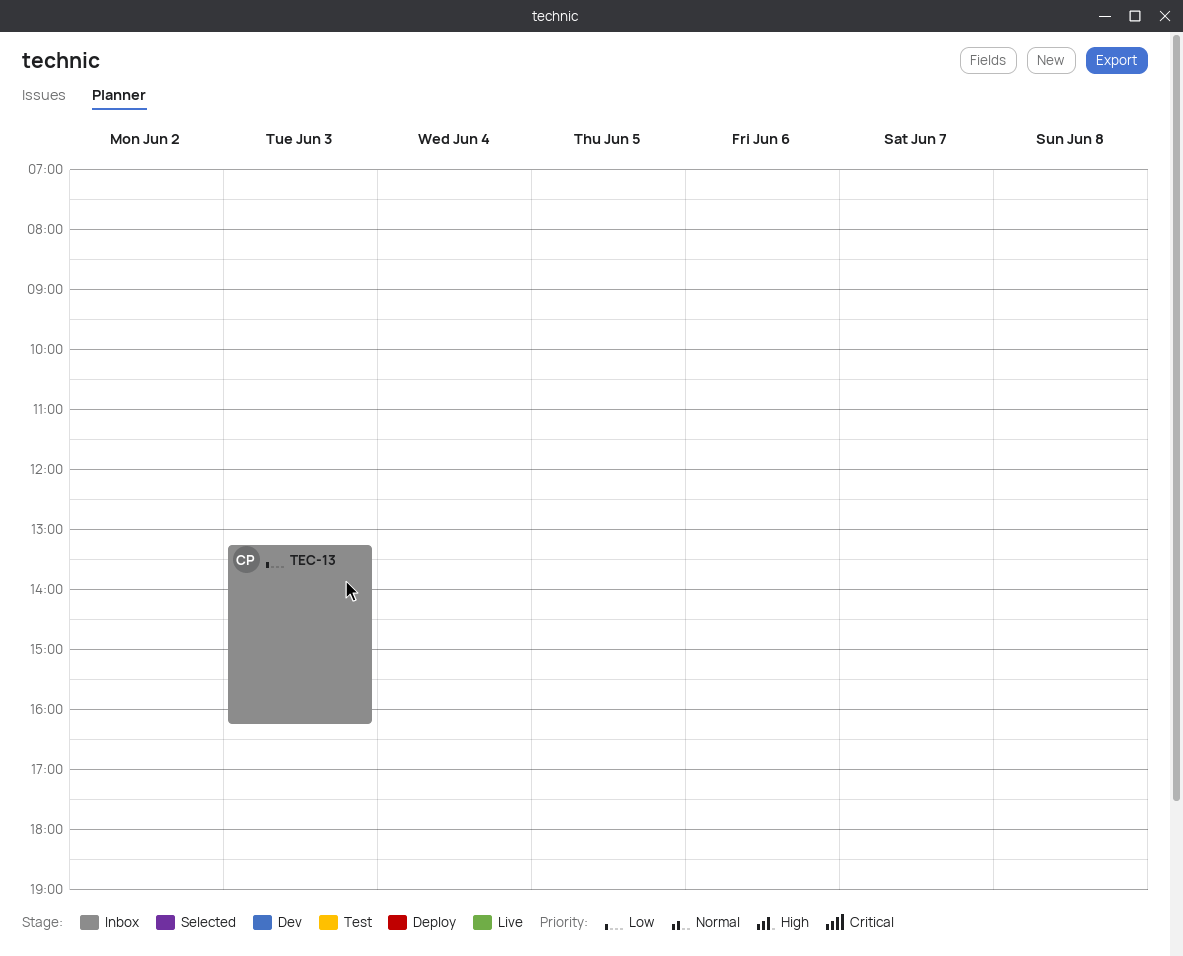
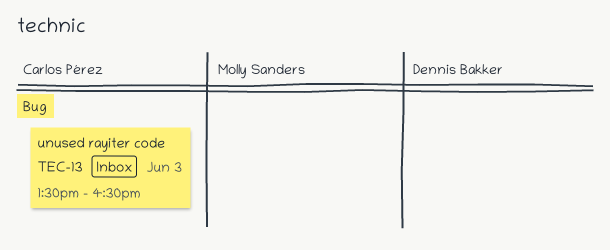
TEC-13, begins: 13:15 -> 13:30
TEC-13, ends: 16:15 -> 16:30

